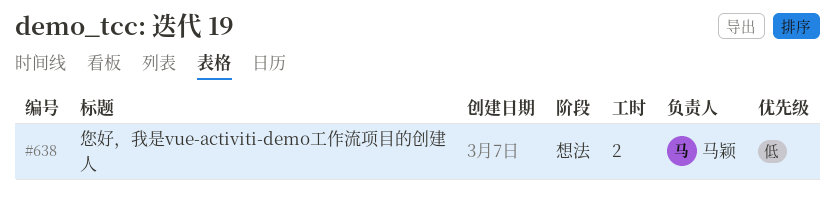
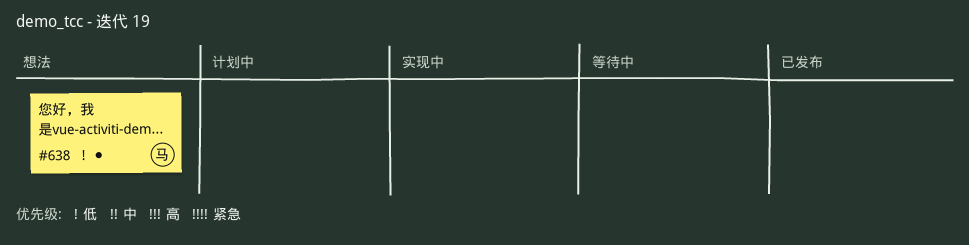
#638, estimate: 2 -> 1

